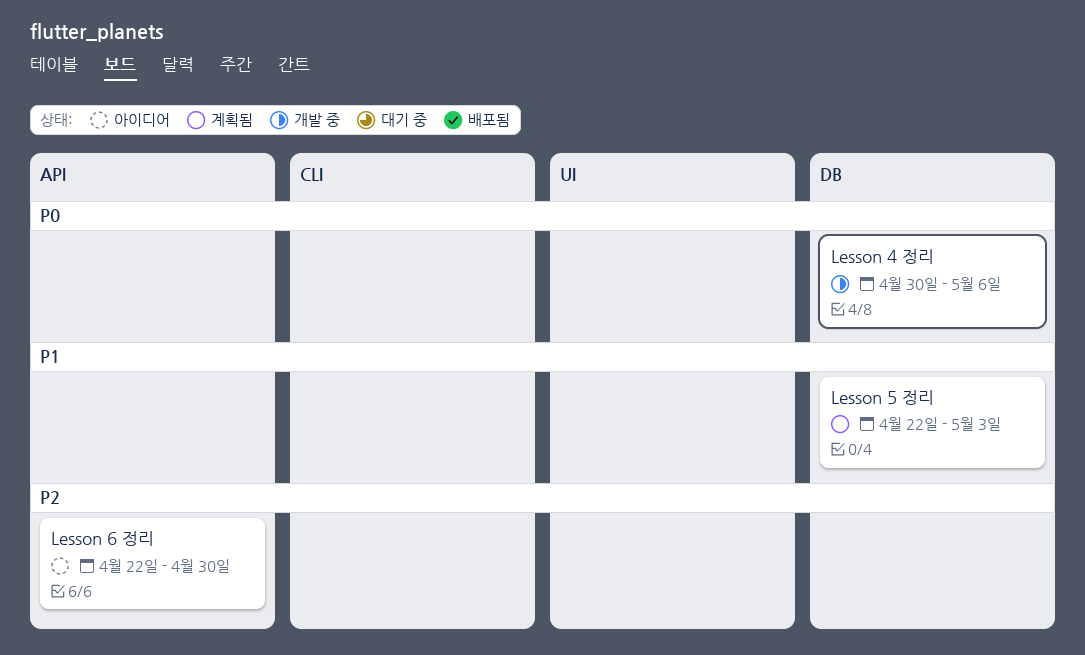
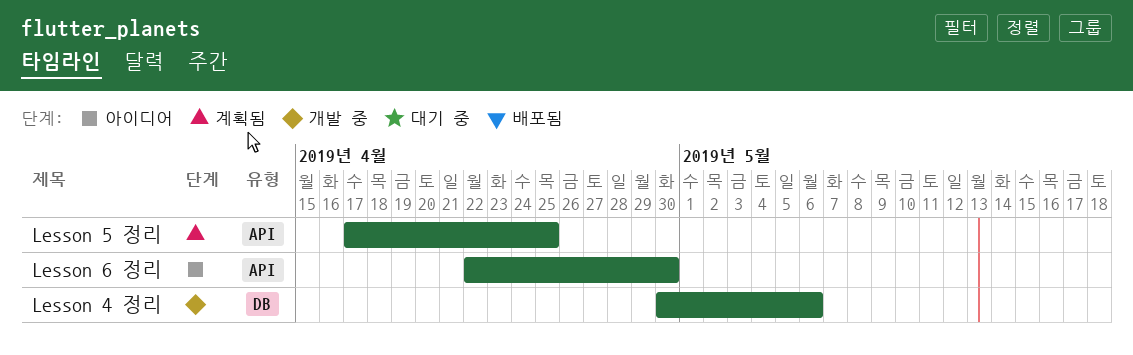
Lesson 5 정리, label: DB -> API
Lesson 5 정리, start: Apr 22 -> Apr 17
Lesson 5 정리, due: May 3 -> Apr 25

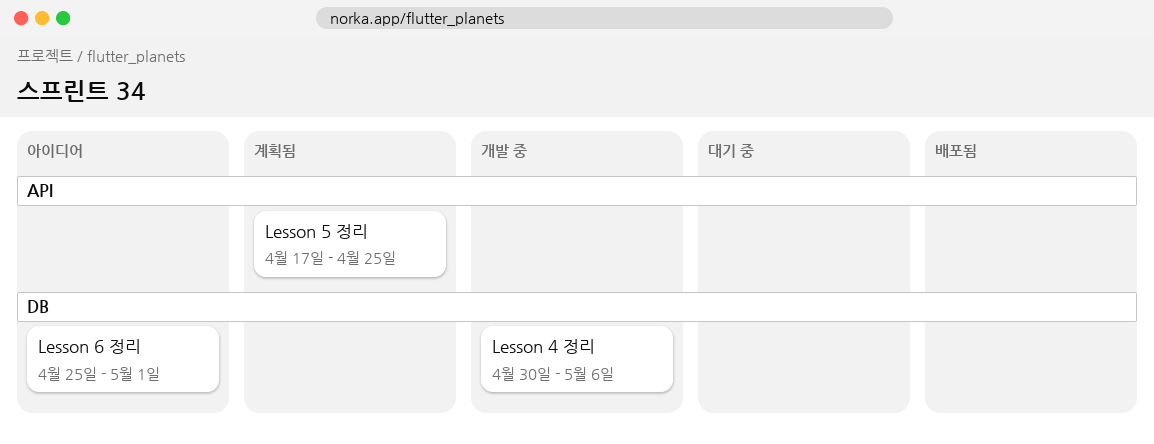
Lesson 6 정리, label: API -> DB
Lesson 6 정리, start: Apr 22 -> Apr 25
Lesson 6 정리, due: Apr 30 -> May 1

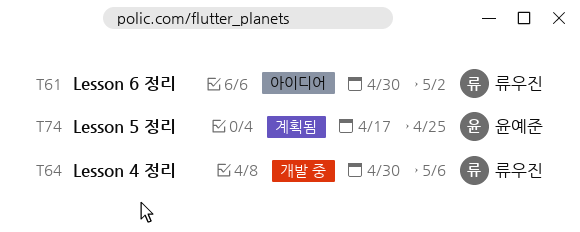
Lesson 6 정리, start: Apr 25 -> Apr 30
Lesson 6 정리, due: May 1 -> May 2

